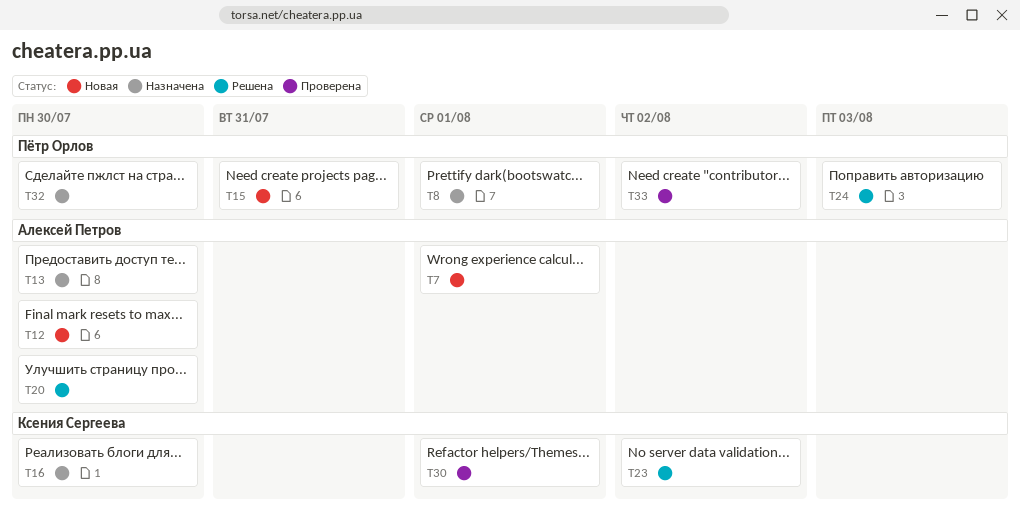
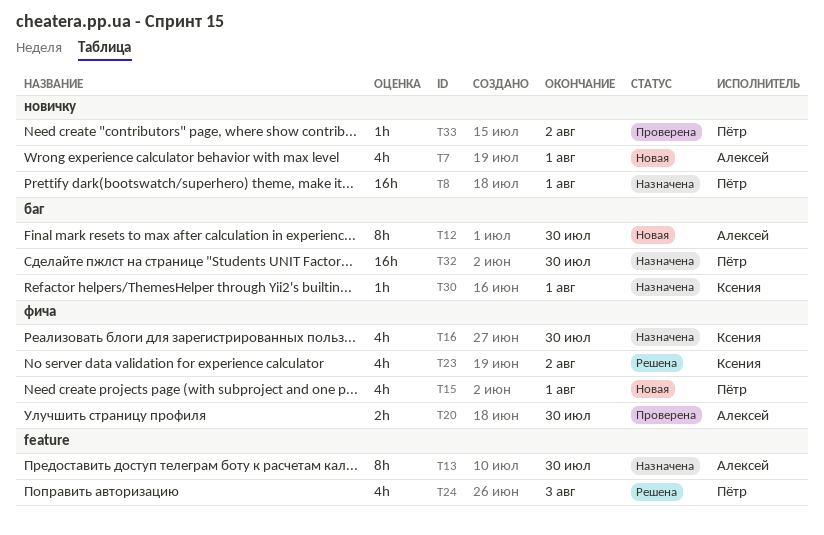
T15, due: Jul 31 -> Aug 1
T20, status: Решена -> Проверена
T30, status: Проверена -> Назначена

